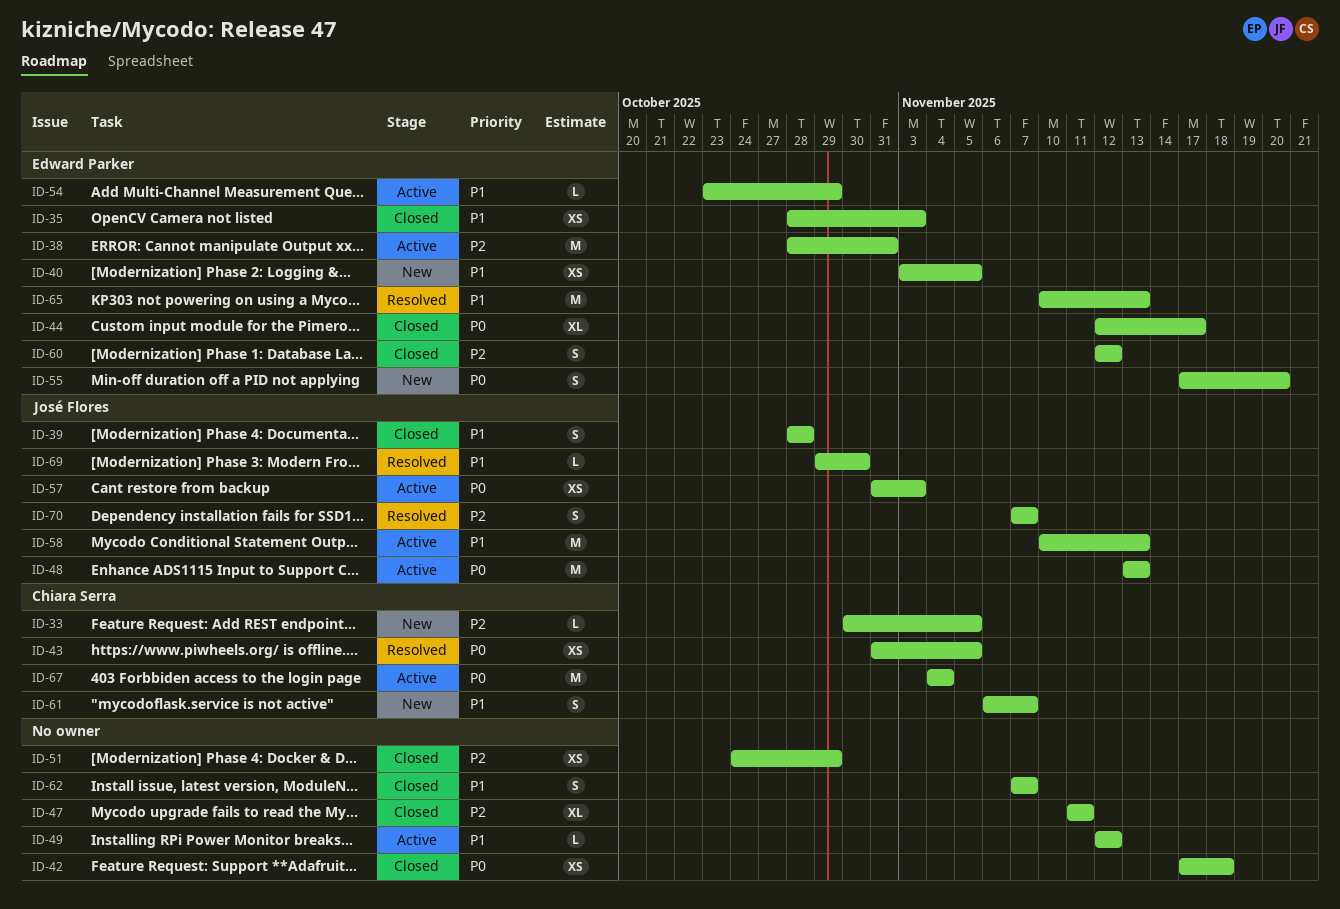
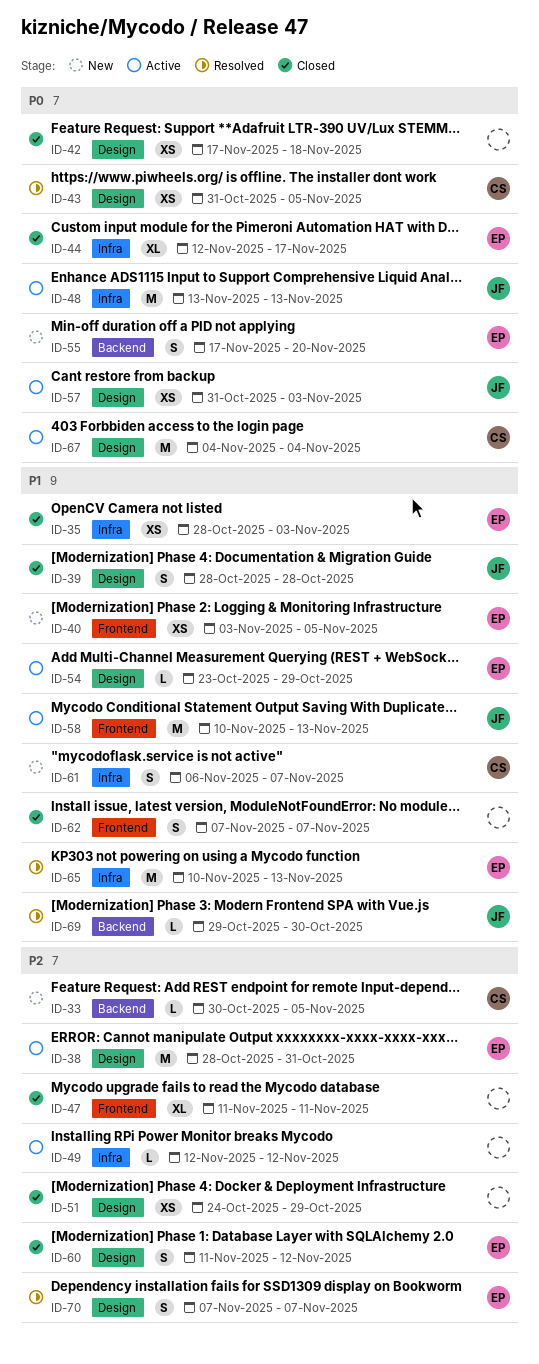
ID-49, priority: P1 -> P2
ID-60, start: Nov 12 -> Nov 11
ID-70, owner: José Flores -> Edward Parker

